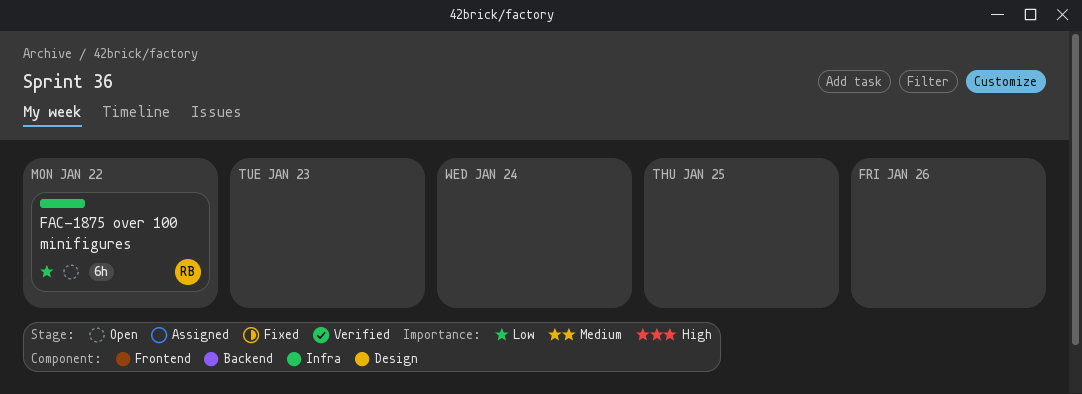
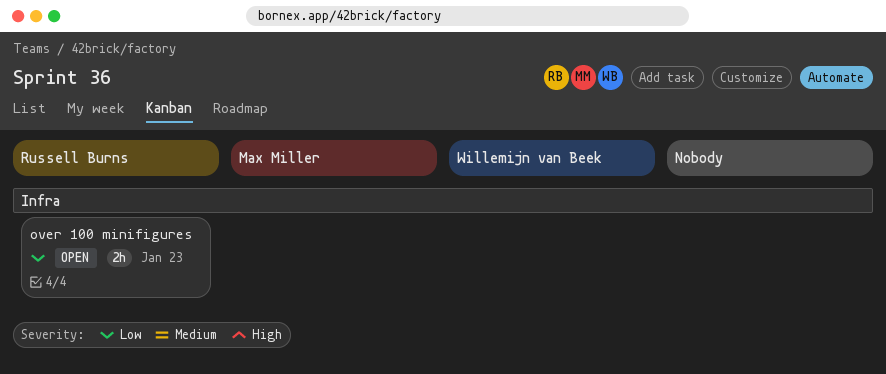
over 100 minifigures, estimate: 6h -> 2h
over 100 minifigures, due: Jan 22 -> Jan 23

